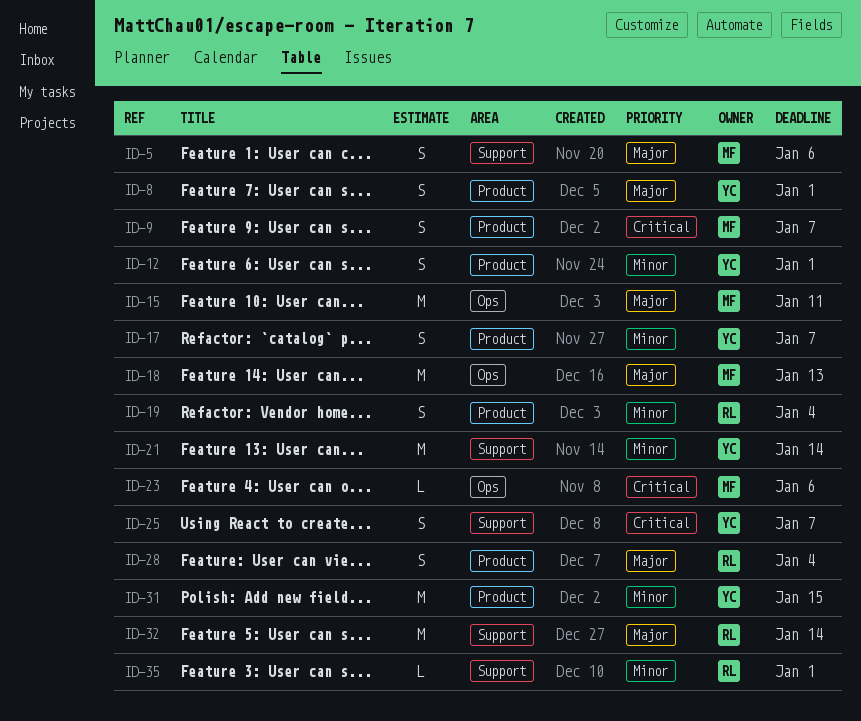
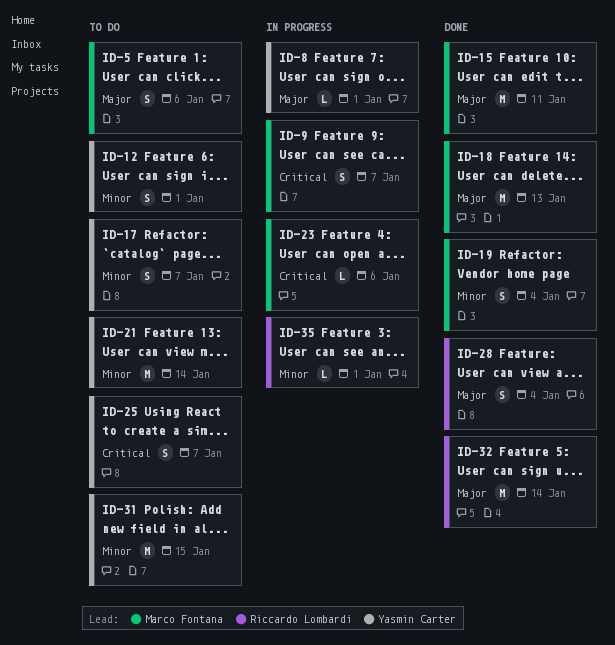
ID-8, estimate: S -> L
ID-19, owner: Riccardo Lombardi -> Marco Fontana

